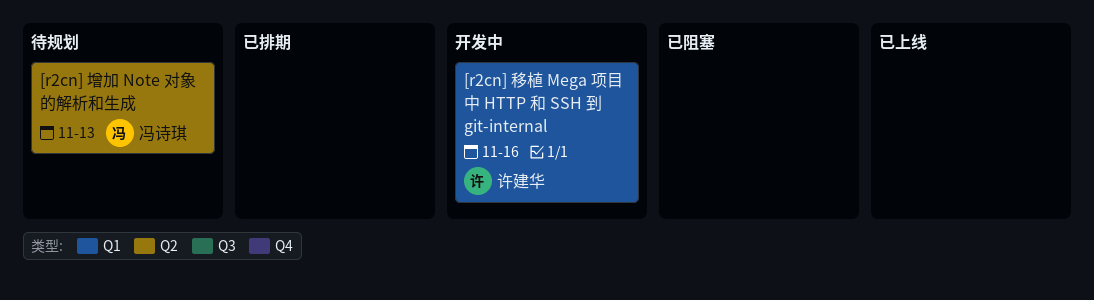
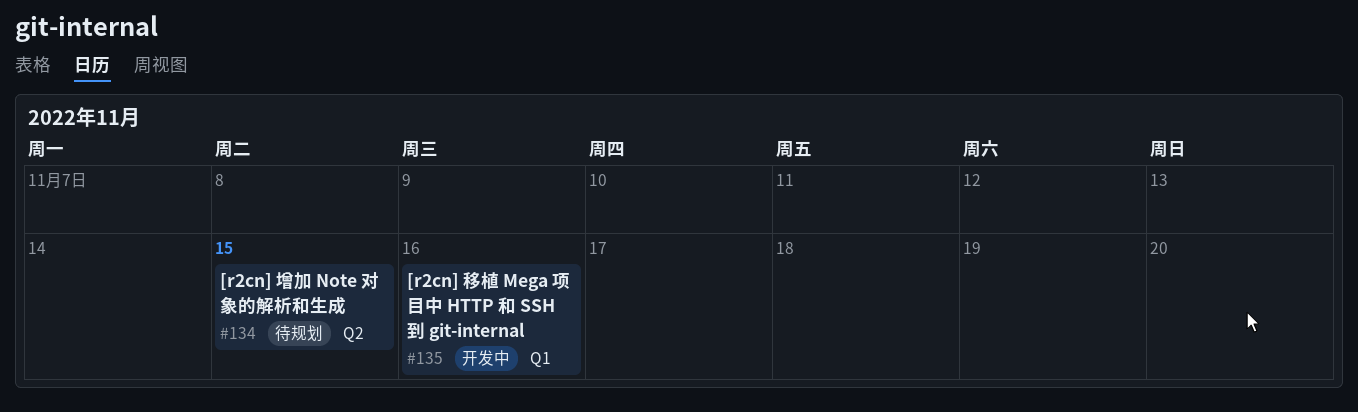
[r2cn] 增加 Note 对象的解析和生成, due: Nov 13 -> Nov 15

